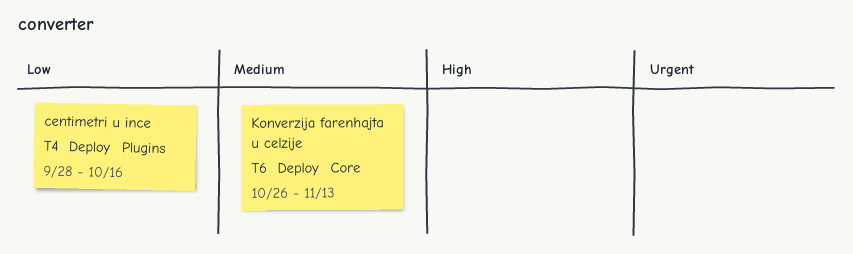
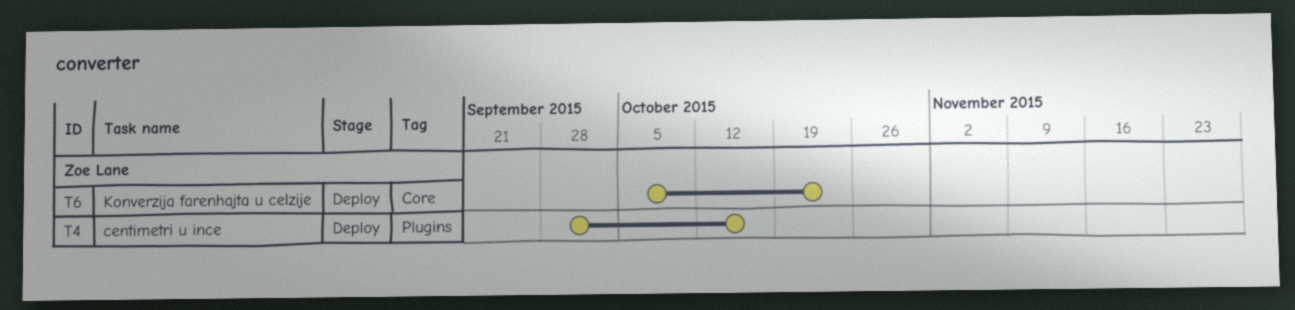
T6, start: Oct 26 -> Oct 5
T6, due: Nov 13 -> Oct 23

